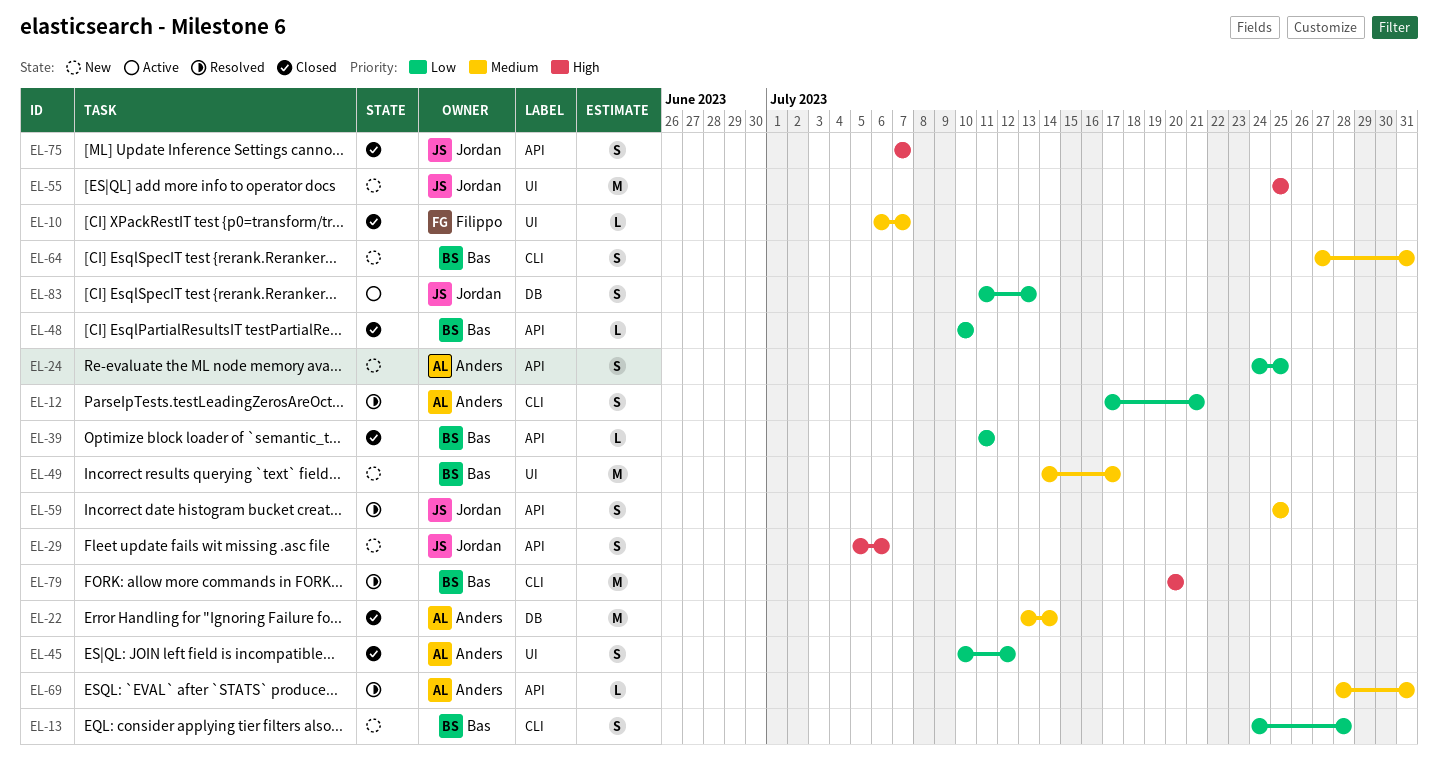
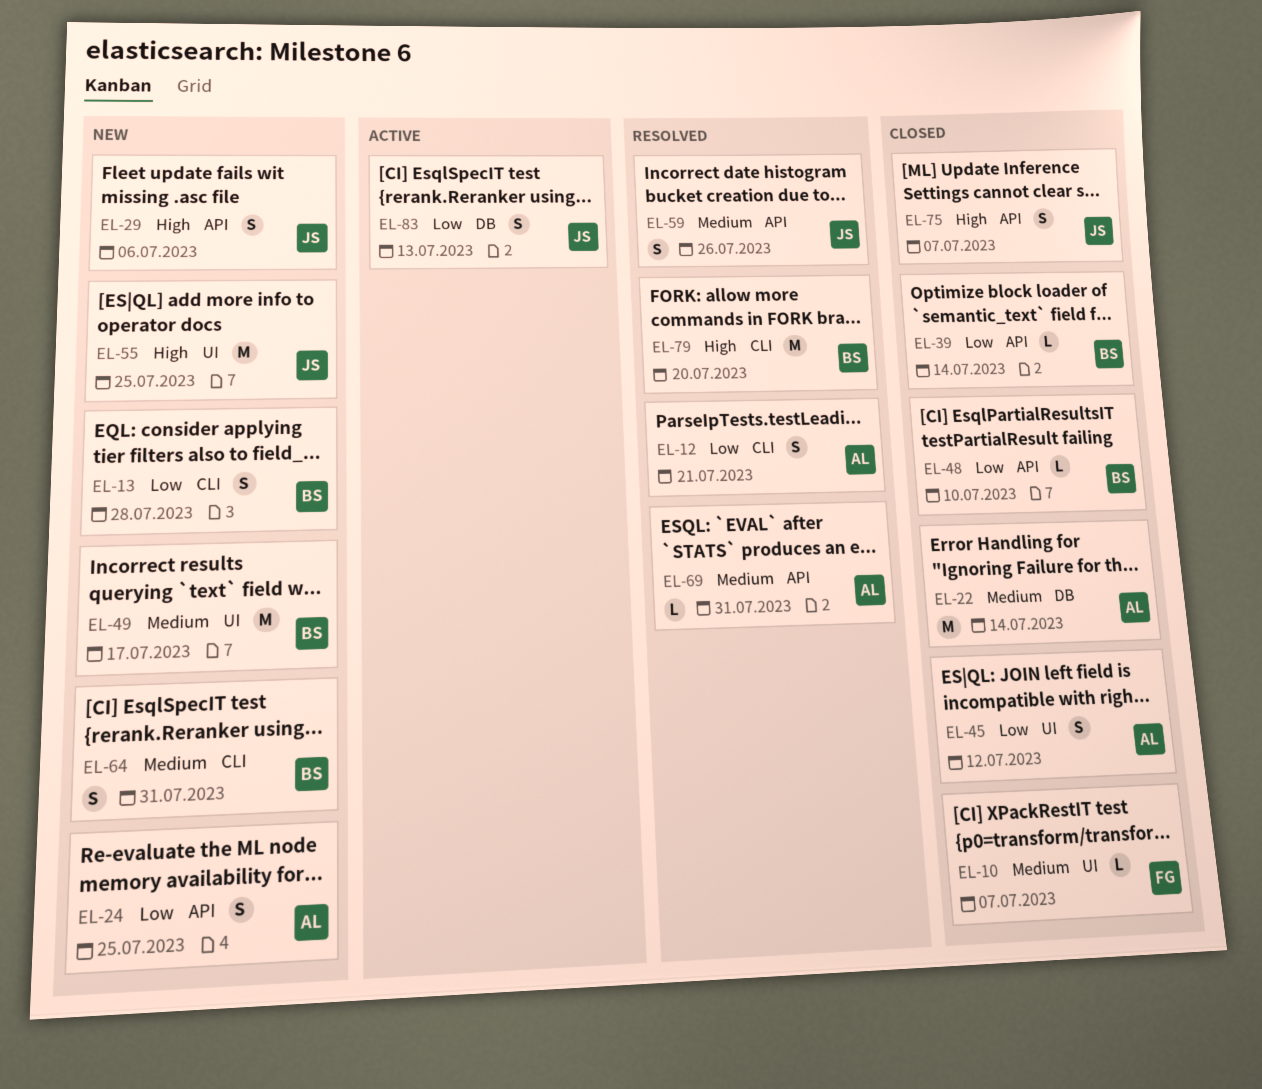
EL-39, due: Jul 11 -> Jul 14
EL-59, due: Jul 25 -> Jul 26

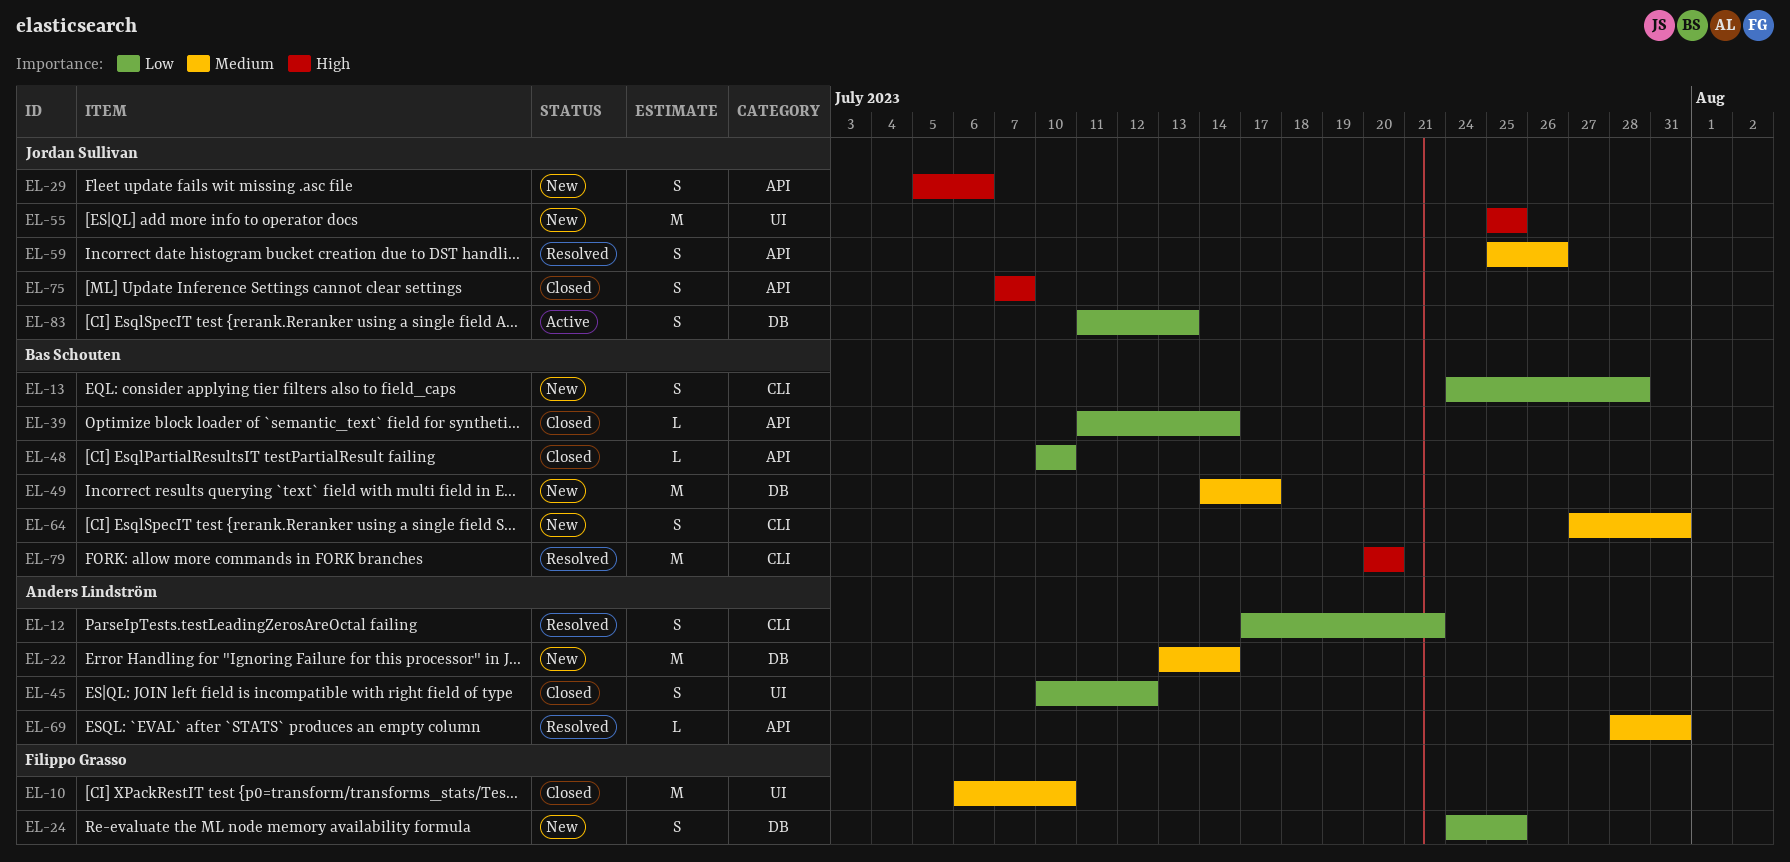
EL-10, estimate: L -> M
EL-10, due: Jul 7 -> Jul 10
EL-22, status: Closed -> New
EL-24, owner: Anders Lindström -> Filippo Grasso
EL-24, label: API -> DB
EL-49, label: UI -> DB

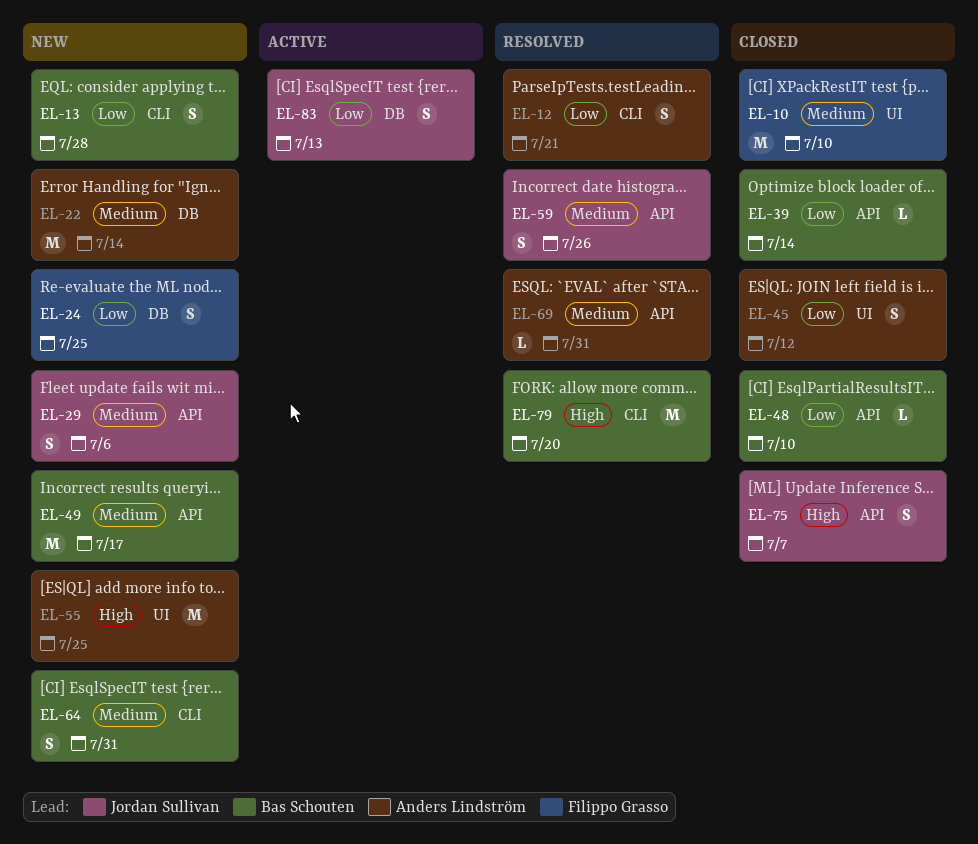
EL-29, priority: High -> Medium
EL-49, label: DB -> API
EL-55, owner: Jordan Sullivan -> Anders Lindström

